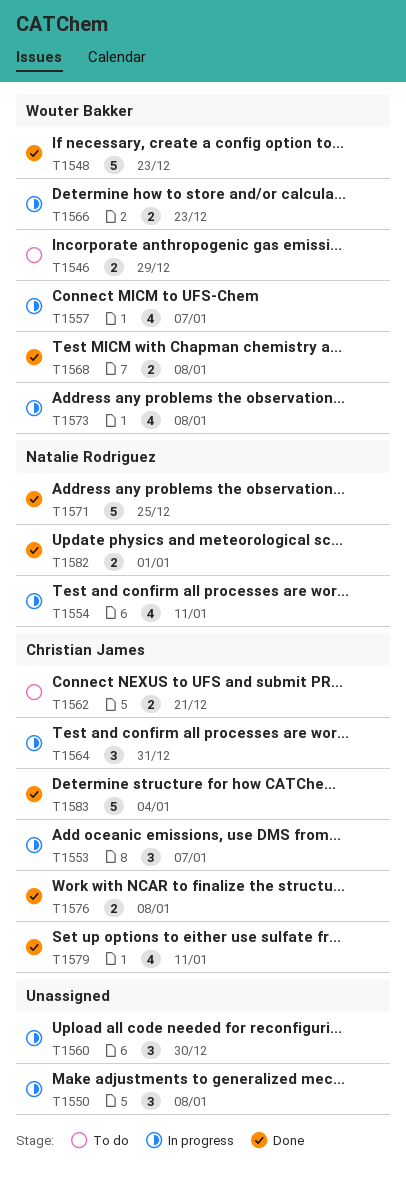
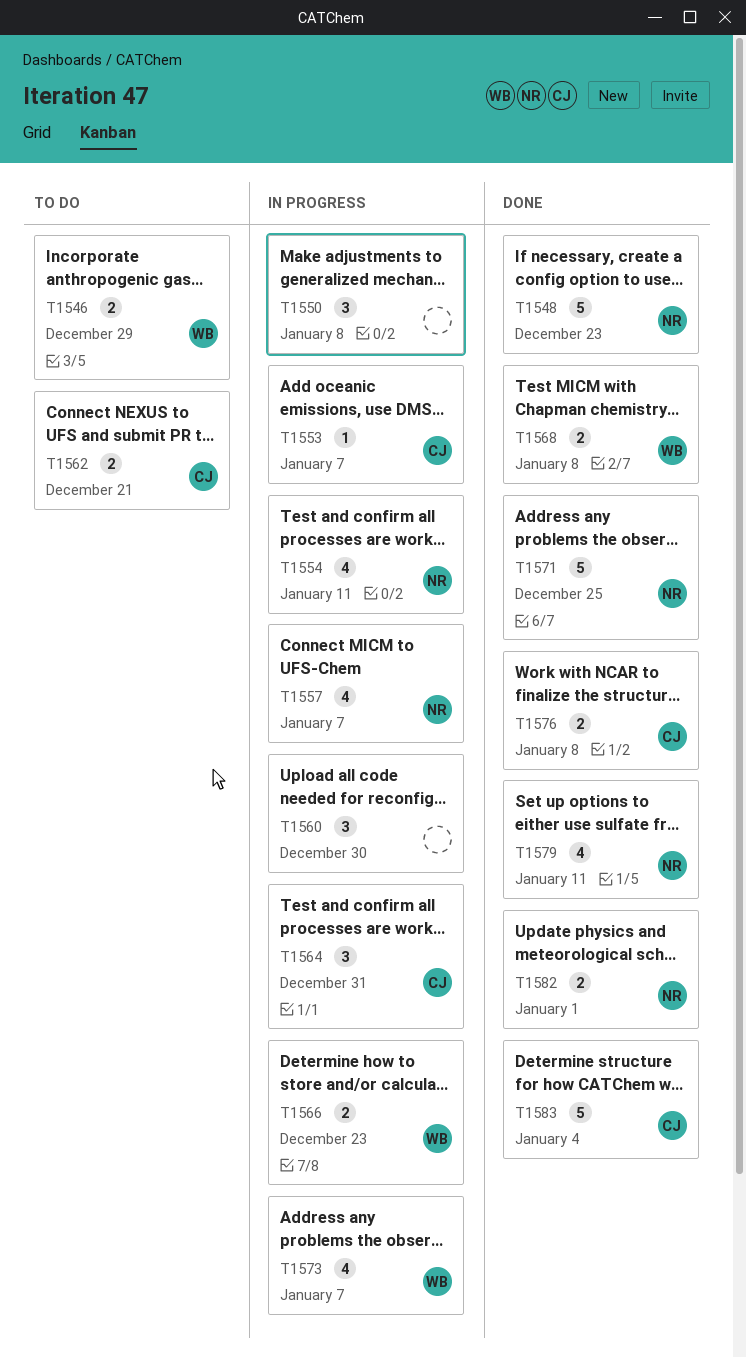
T1548, owner: Wouter Bakker -> Natalie Rodriguez
T1553, estimate: 3 -> 1
T1557, owner: Wouter Bakker -> Natalie Rodriguez
T1573, due: Jan 8 -> Jan 7
T1579, owner: Christian James -> Natalie Rodriguez

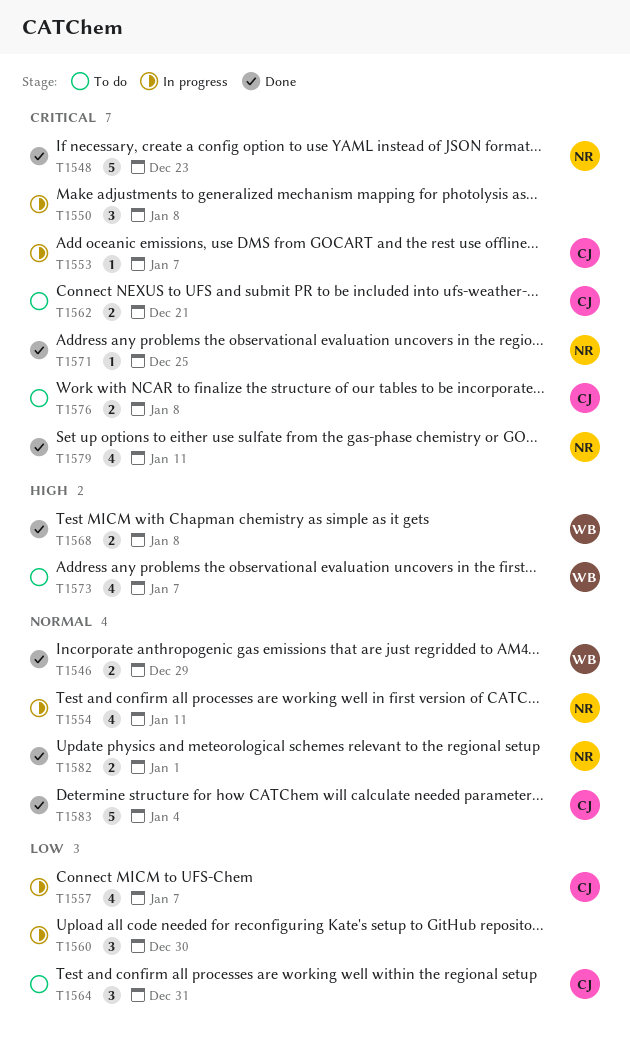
T1546, status: To do -> Done
T1557, owner: NR -> CJ
T1564, status: In progress -> To do
T1566: present -> none
T1571, estimate: 5 -> 1
T1573, status: In progress -> To do
T1576, status: Done -> To do

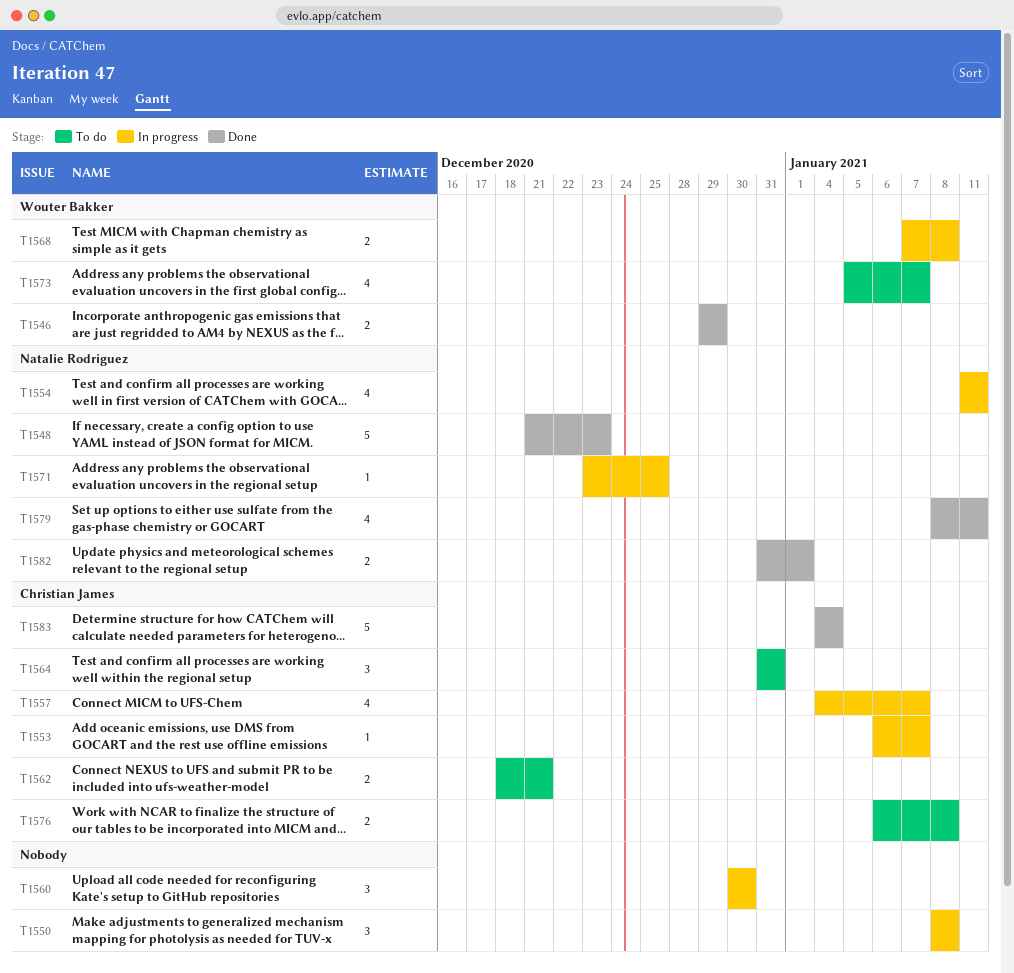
T1568, status: Done -> In progress
T1571, status: Done -> In progress

